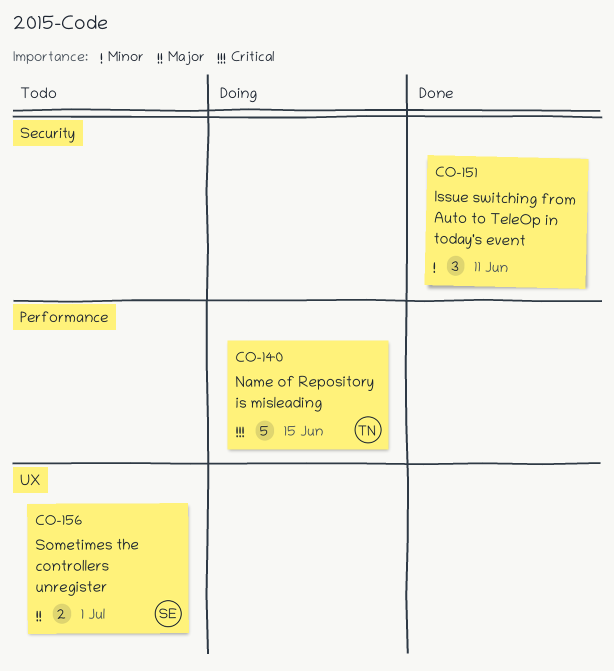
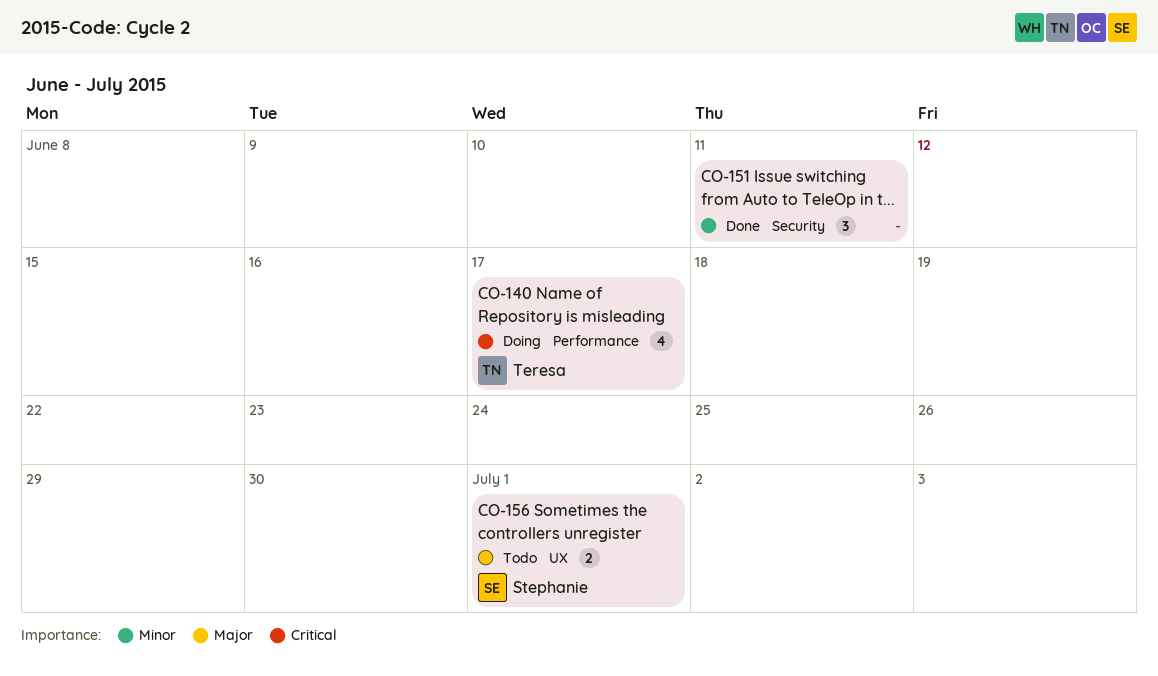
CO-140, estimate: 5 -> 4
CO-140, due: Jun 15 -> Jun 17

